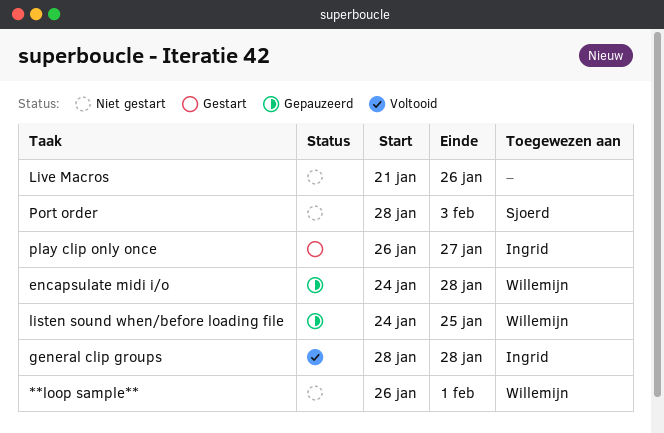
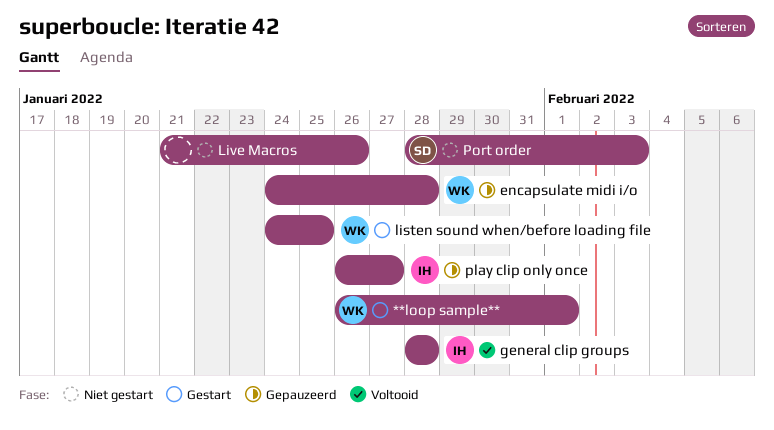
**loop sample**, status: Niet gestart -> Gestart
listen sound when/before loading file, status: Gepauzeerd -> Gestart
play clip only once, status: Gestart -> Gepauzeerd

